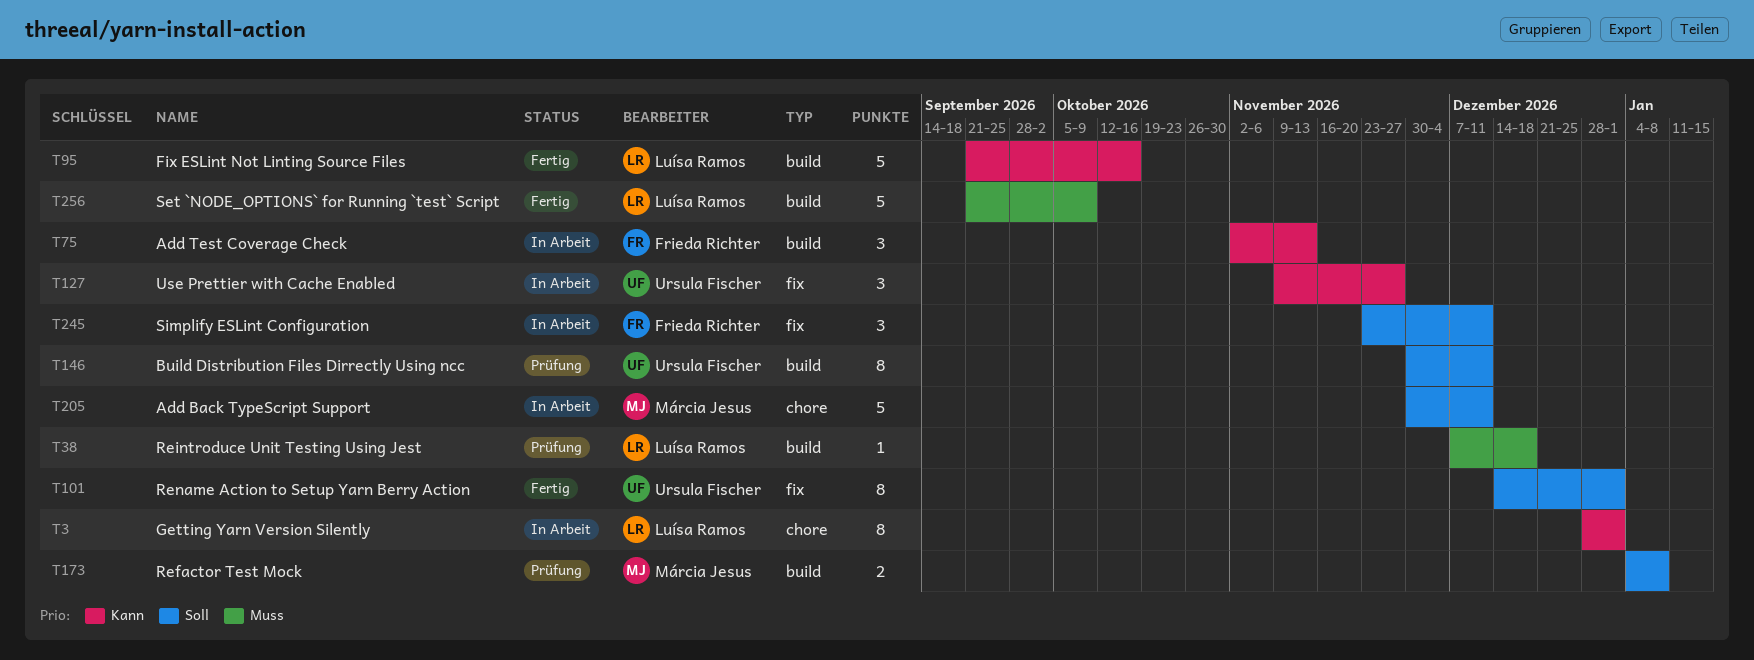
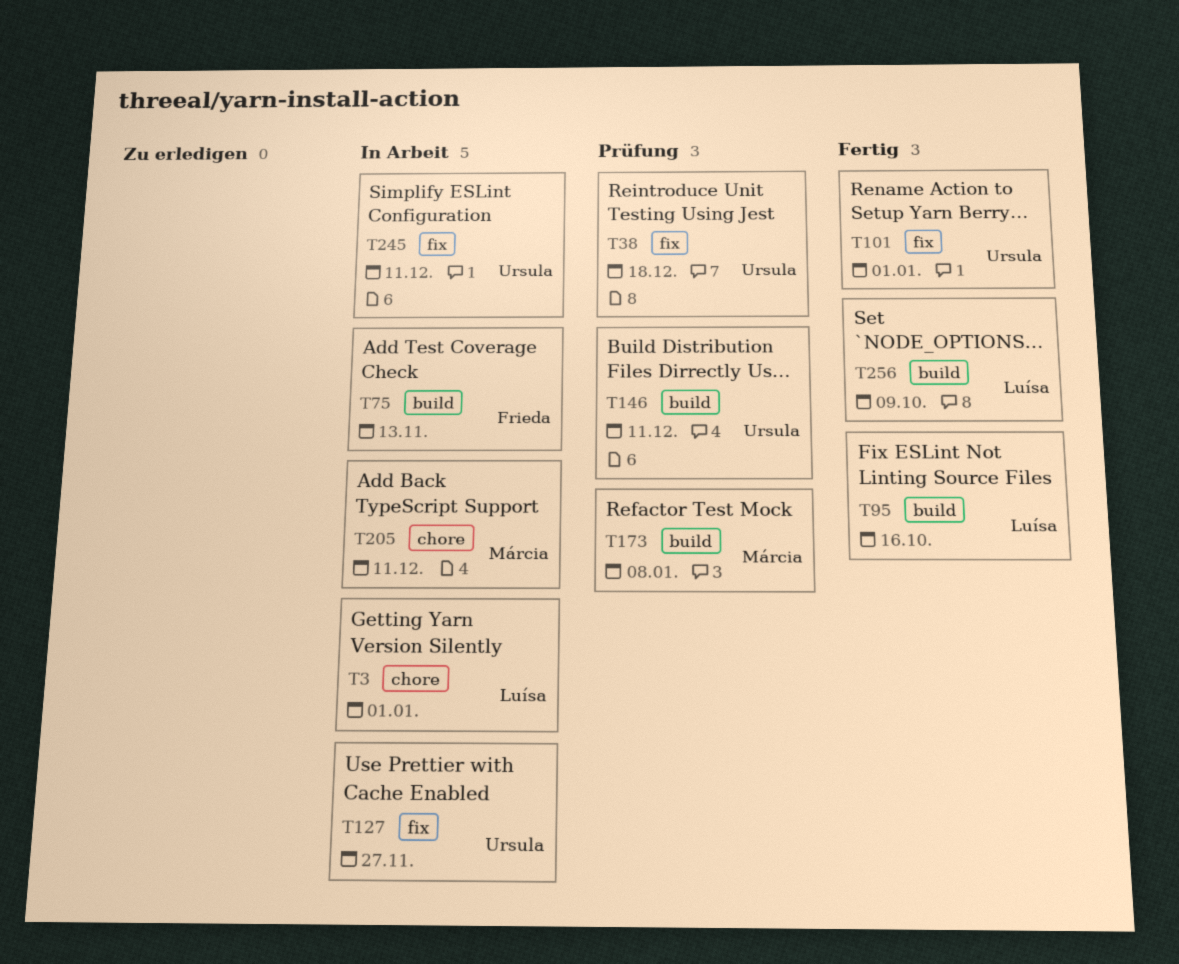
T38, owner: Luísa Ramos -> Ursula Fischer
T38, label: build -> fix
T245, owner: Frieda Richter -> Ursula Fischer

